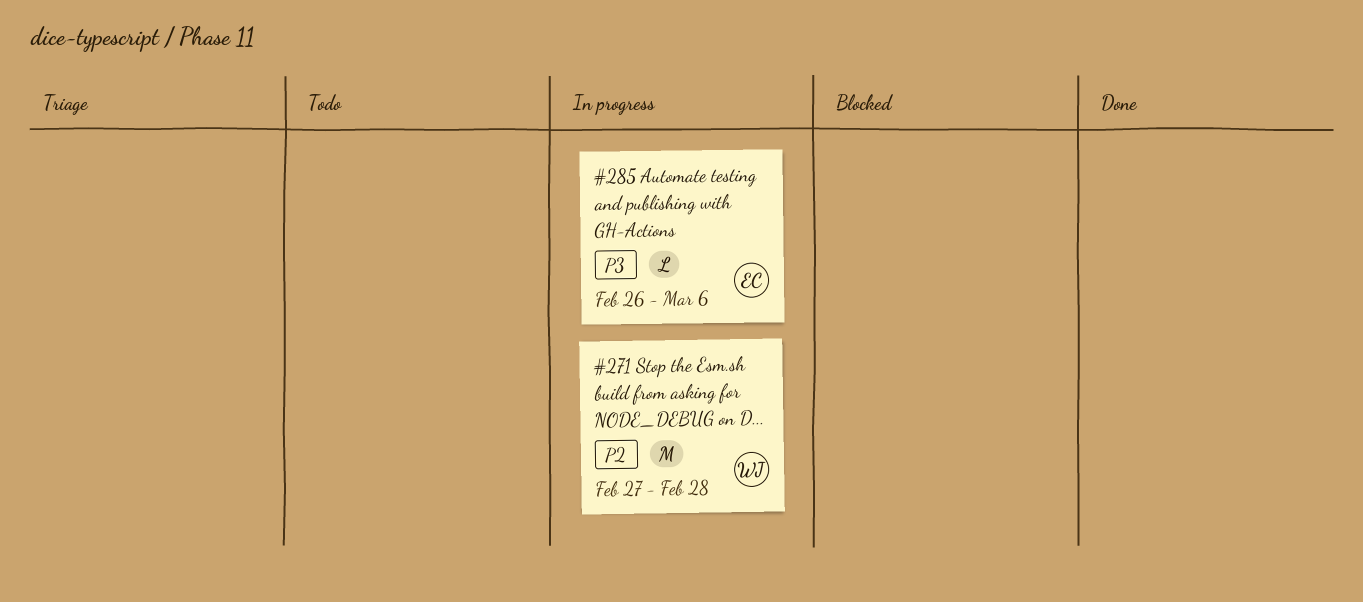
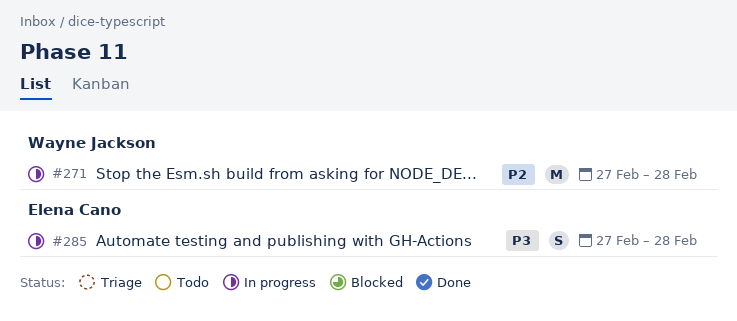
#285, estimate: L -> S
#285, start: Feb 26 -> Feb 27
#285, due: Mar 6 -> Feb 28

